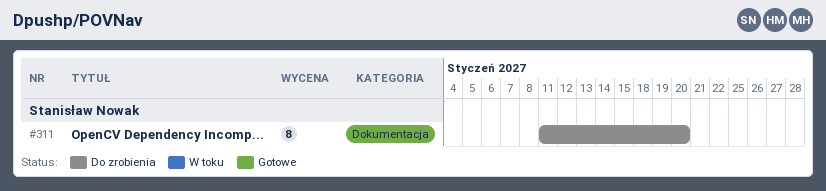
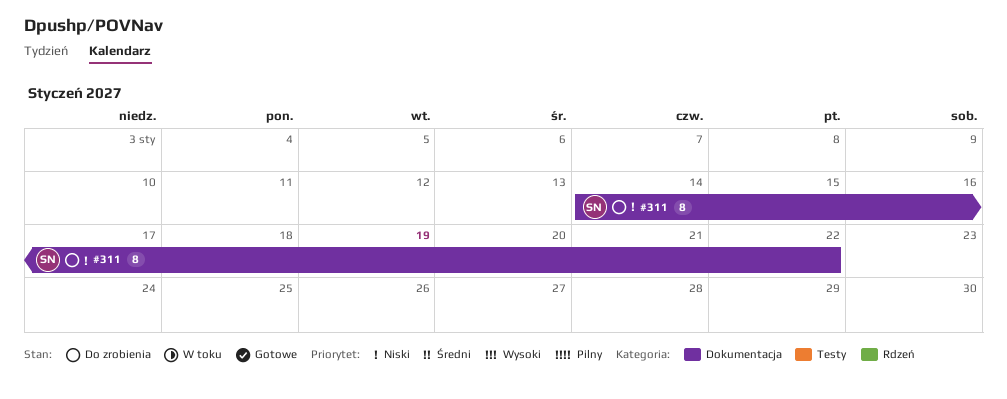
#311, start: Jan 11 -> Jan 14
#311, due: Jan 20 -> Jan 22

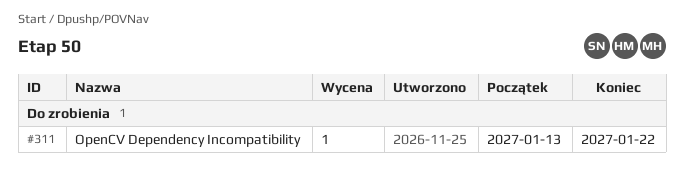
#311, estimate: 8 -> 1
#311, start: Jan 14 -> Jan 13

